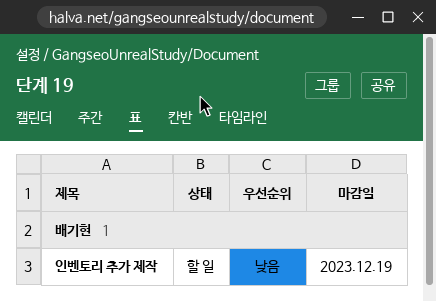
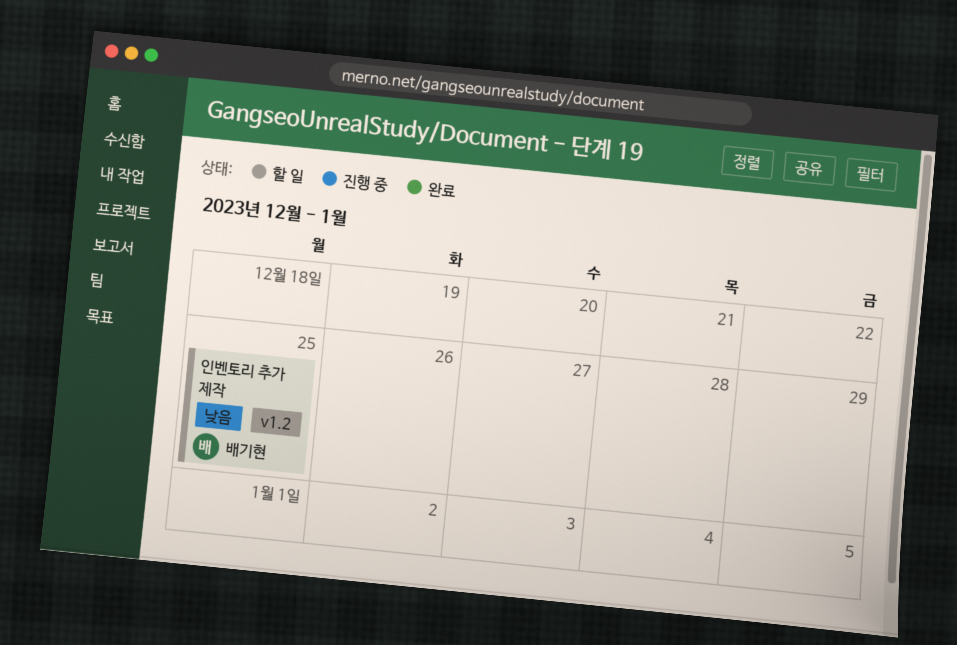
인벤토리 추가 제작, due: Dec 19 -> Dec 25

